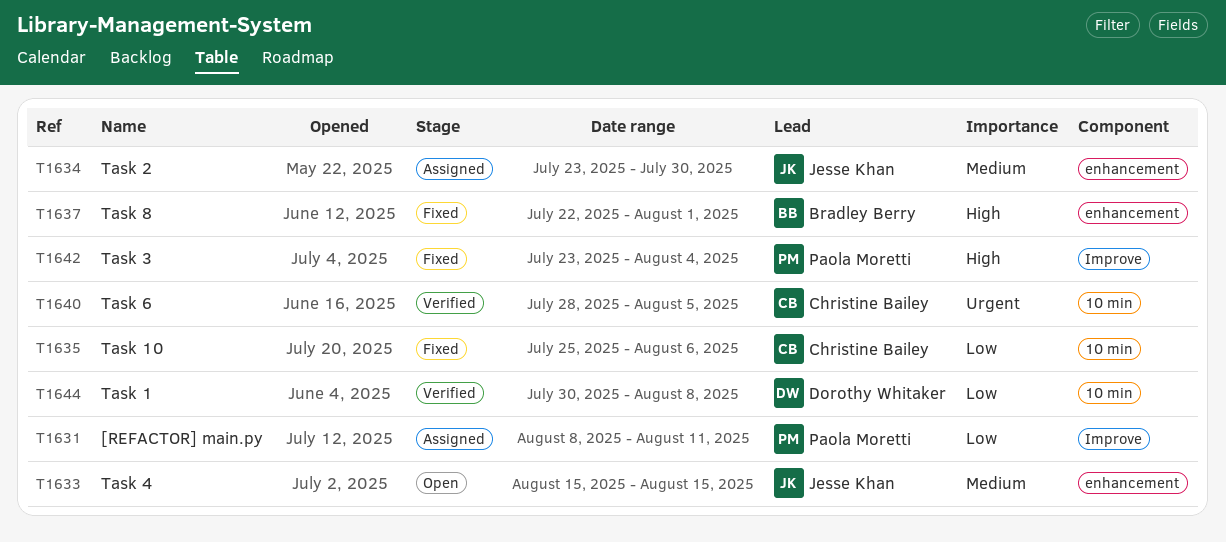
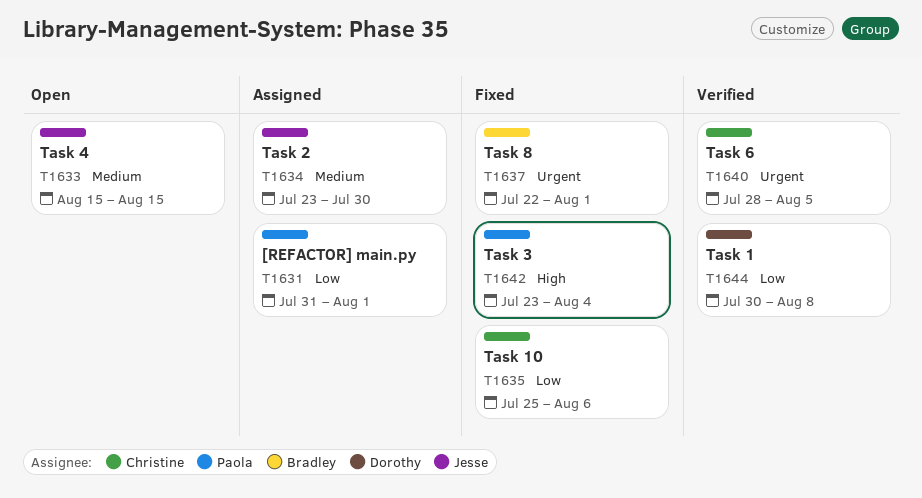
T1631, start: Aug 8 -> Jul 31
T1631, due: Aug 11 -> Aug 1
T1637, priority: High -> Urgent

